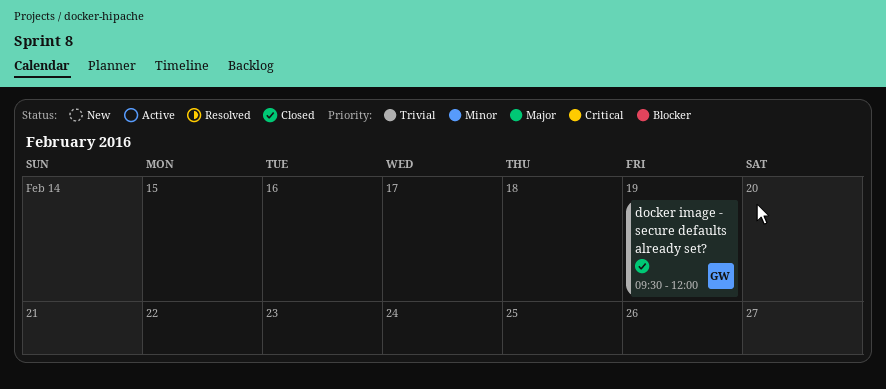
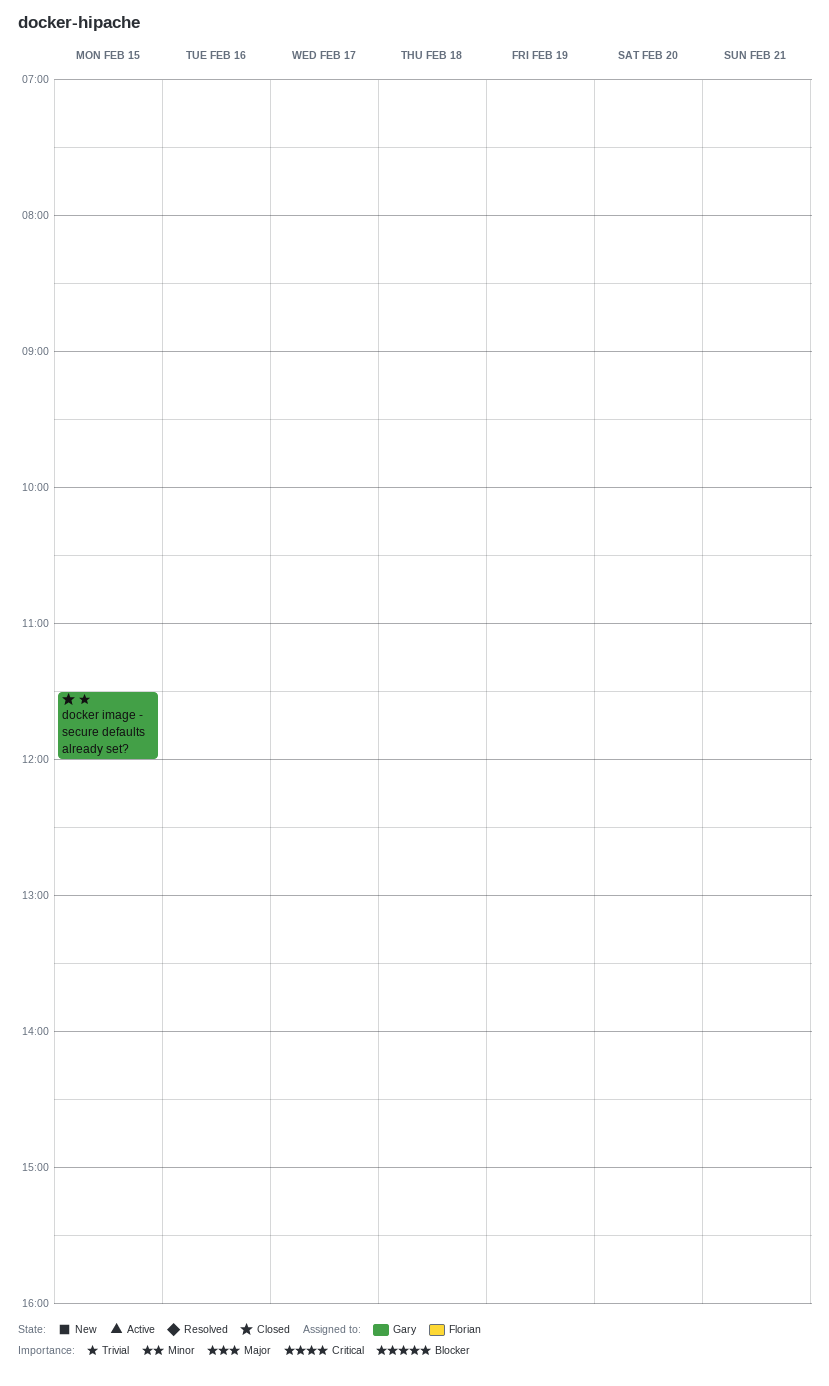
docker image - secure defaults already set?, day: Feb 19 -> Feb 15
docker image - secure defaults already set?, begins: 09:30 -> 11:30

